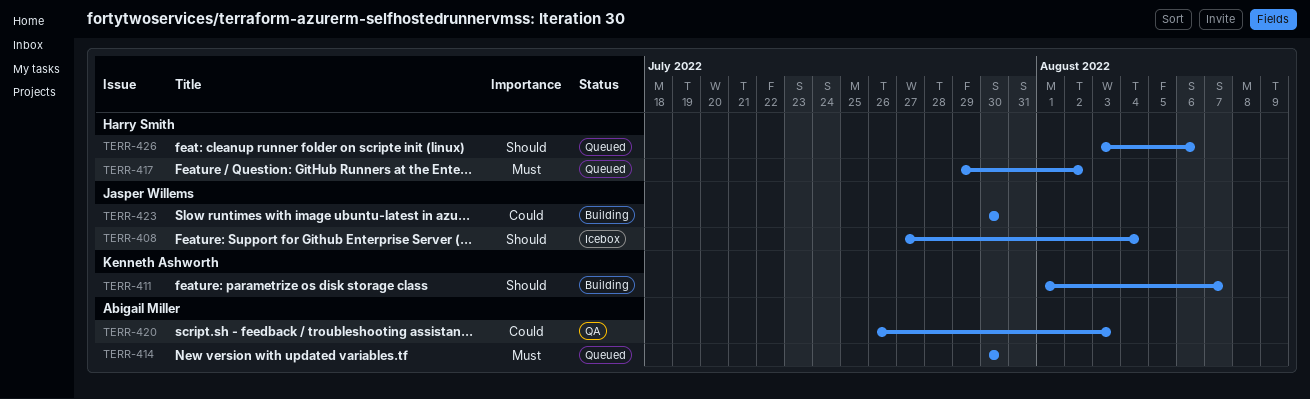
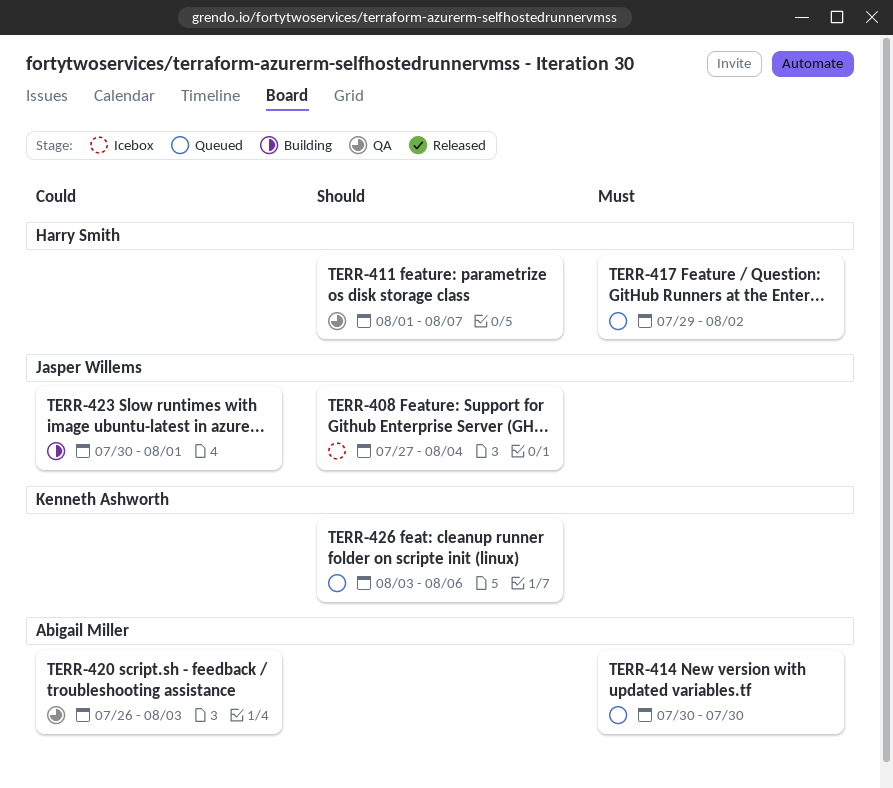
TERR-411, status: Building -> QA
TERR-411, owner: Kenneth Ashworth -> Harry Smith
TERR-423, due: Jul 30 -> Aug 1
TERR-426, owner: Harry Smith -> Kenneth Ashworth

